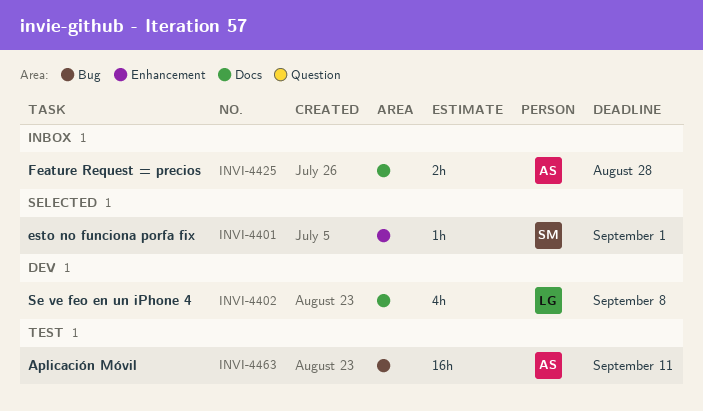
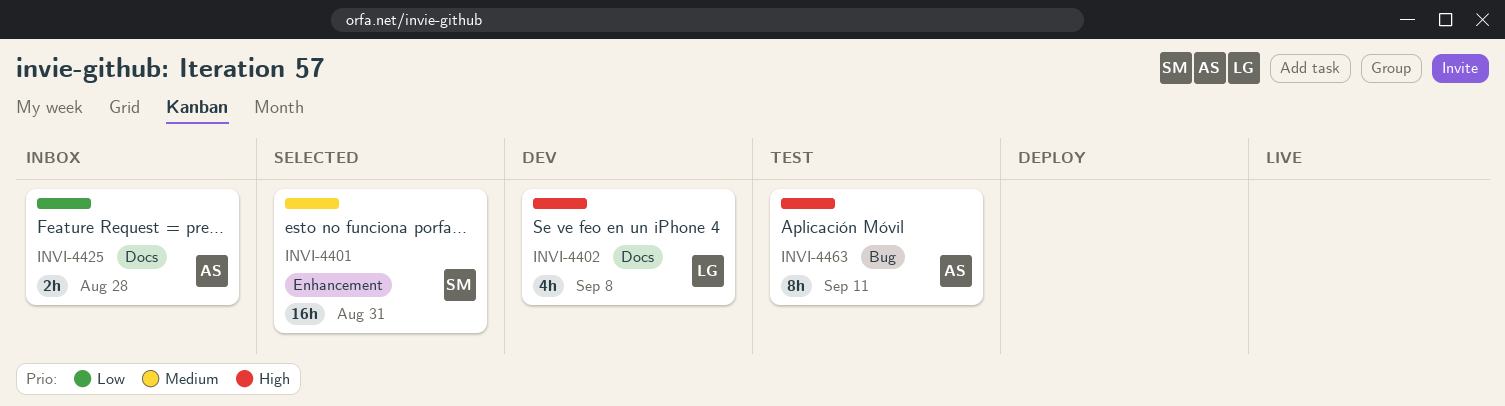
INVI-4401, estimate: 1h -> 16h
INVI-4401, due: Sep 1 -> Aug 31
INVI-4463, estimate: 16h -> 8h

